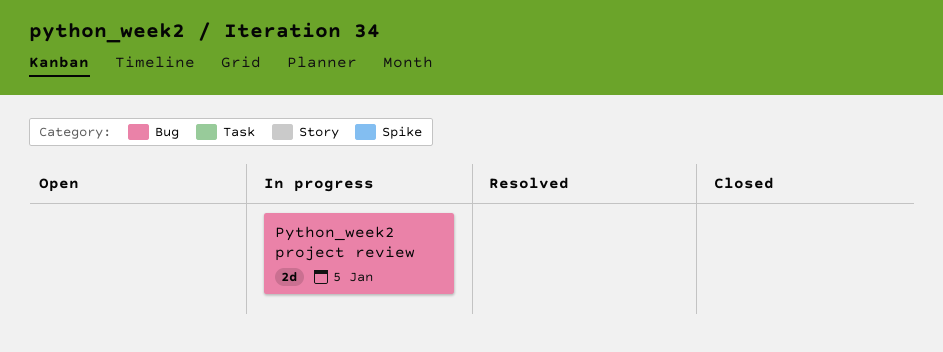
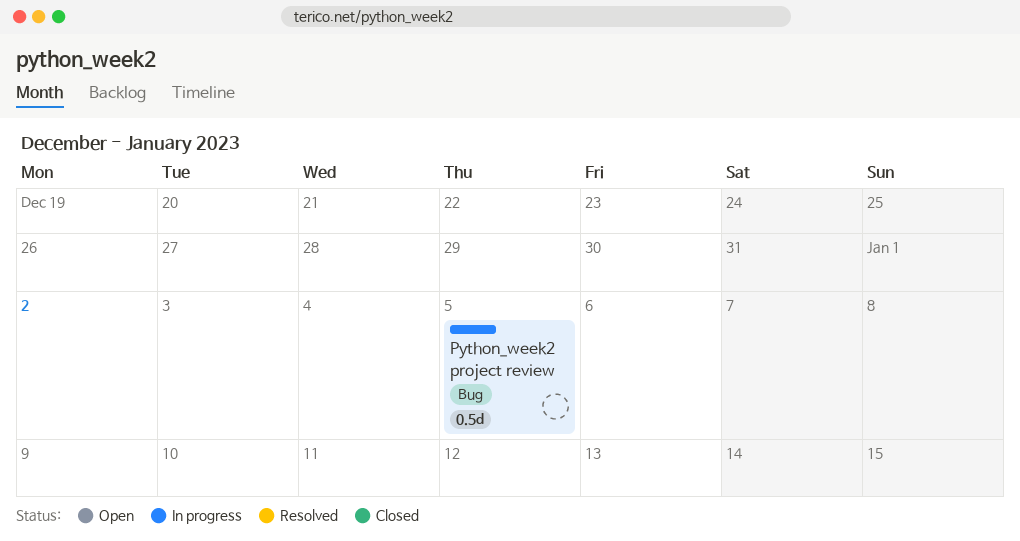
Python_week2 project review, estimate: 2d -> 0.5d

